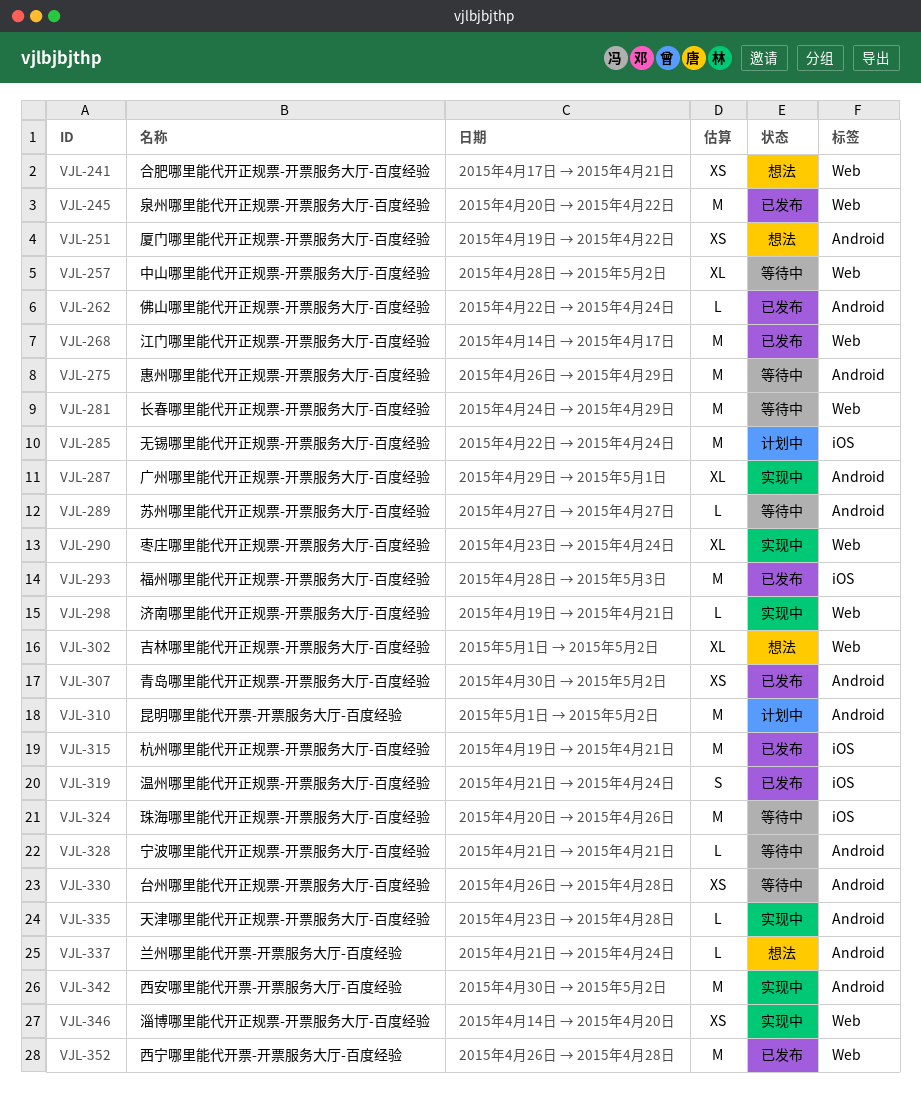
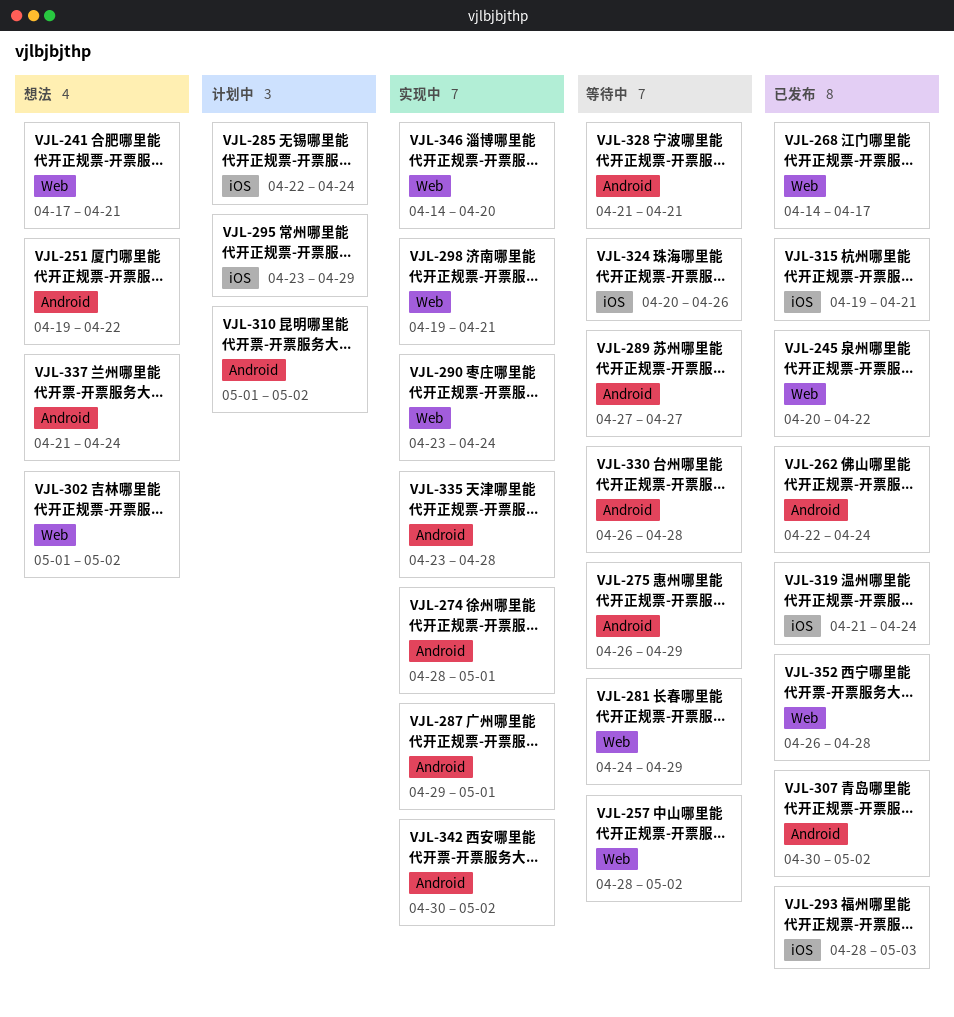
VJL-274: none -> present
VJL-295: none -> present

